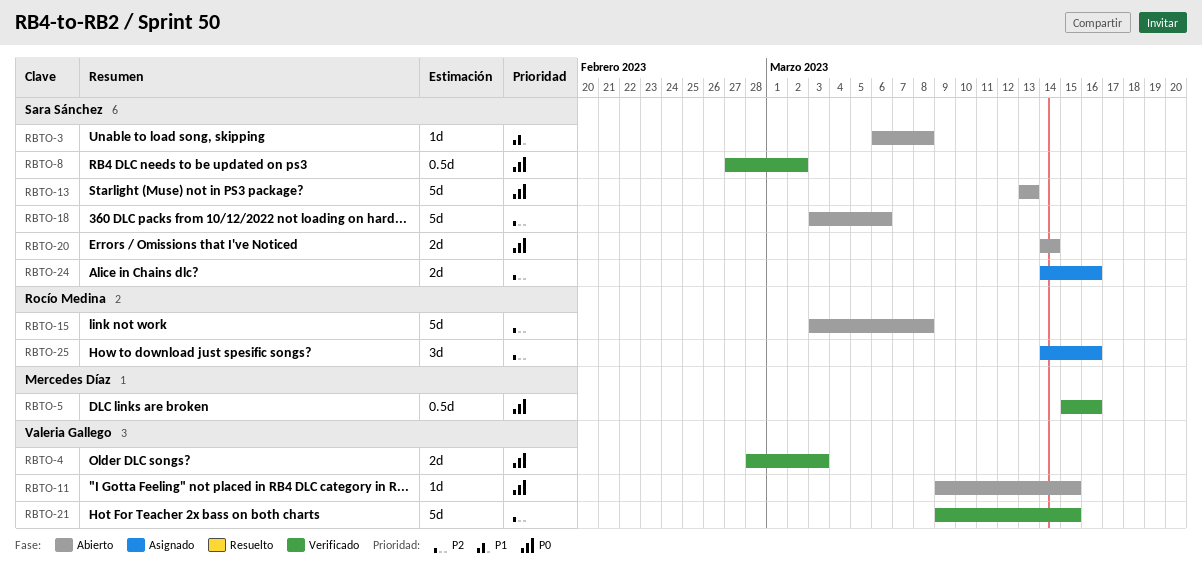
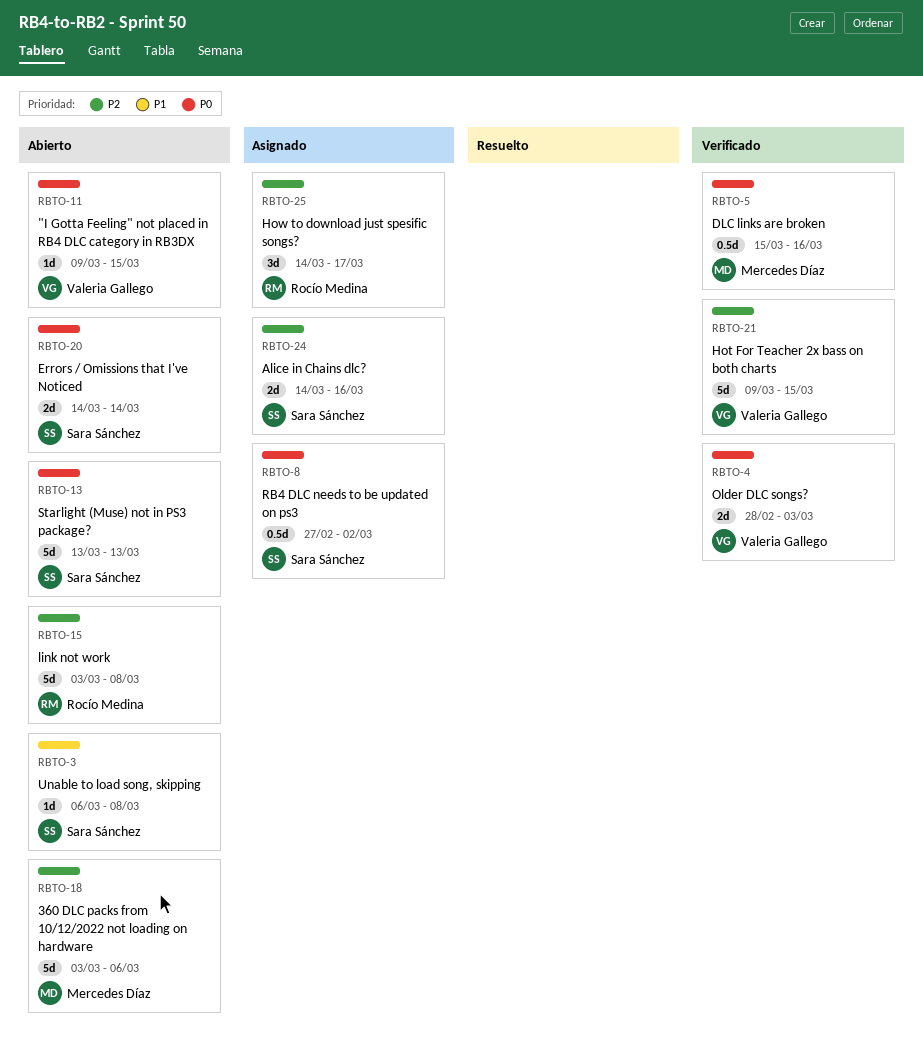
RBTO-8, status: Verificado -> Asignado
RBTO-18, owner: Sara Sánchez -> Mercedes Díaz
RBTO-25, due: Mar 16 -> Mar 17

